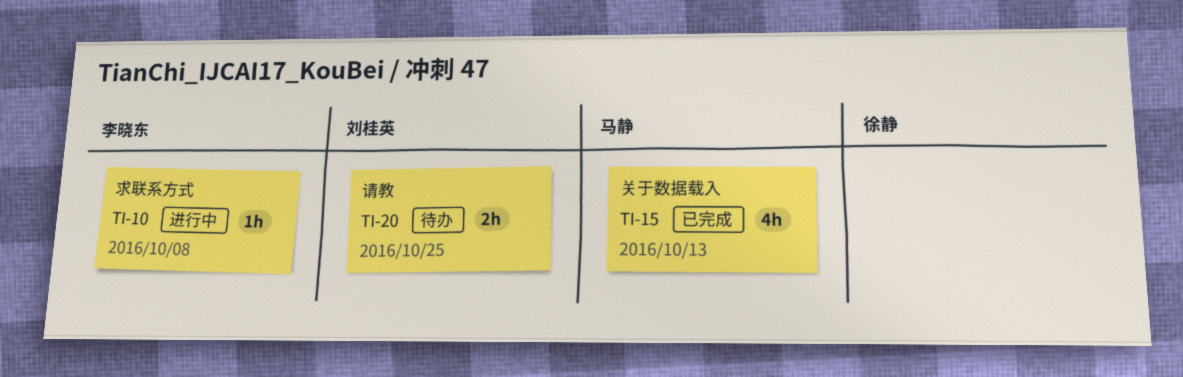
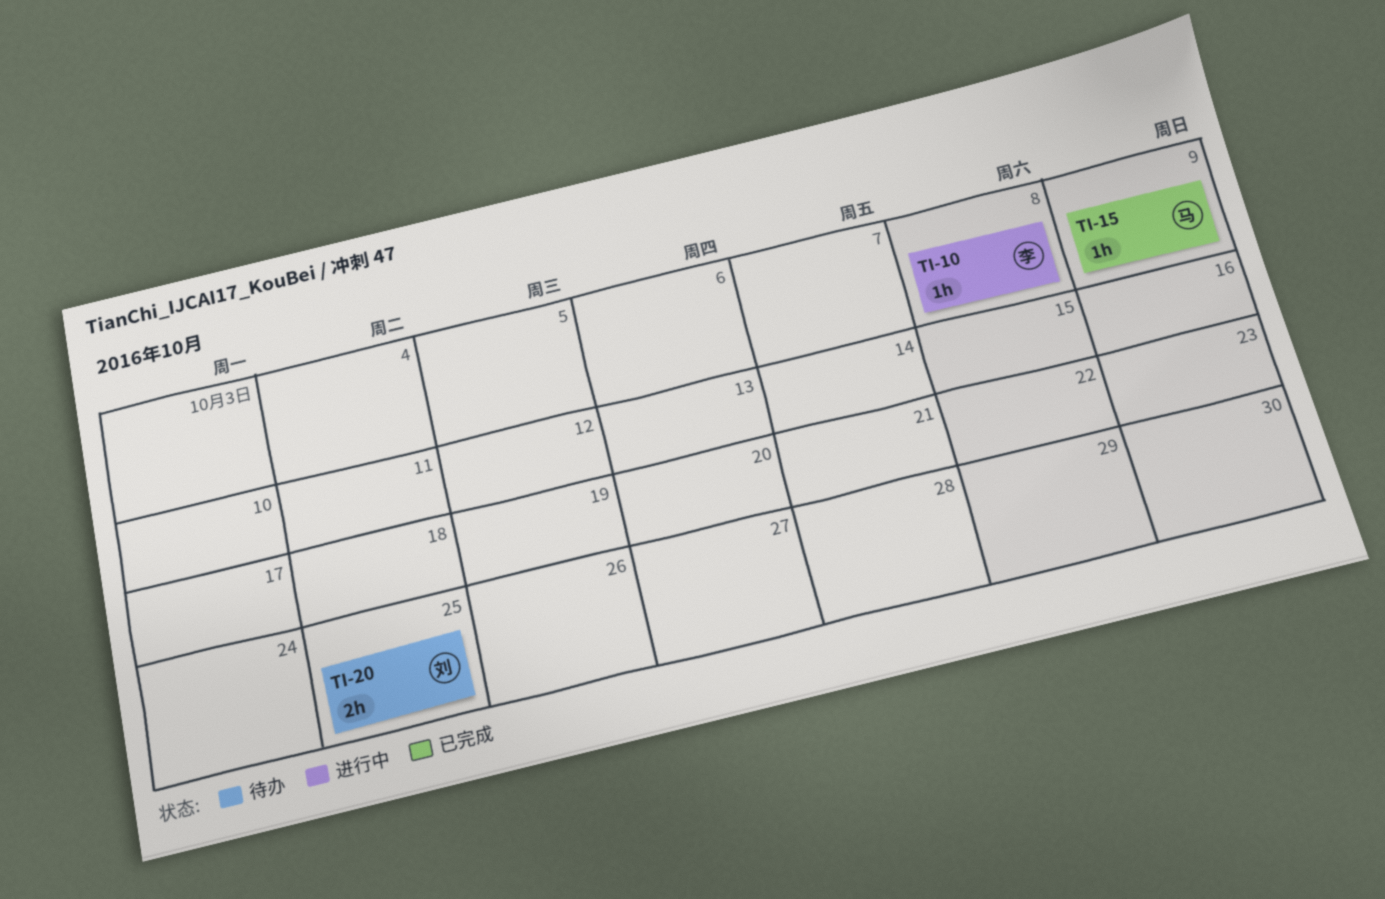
TI-15, estimate: 4h -> 1h
TI-15, due: Oct 13 -> Oct 9

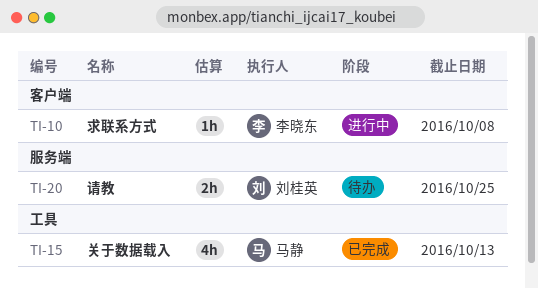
TI-15, estimate: 1h -> 4h
TI-15, due: Oct 9 -> Oct 13

